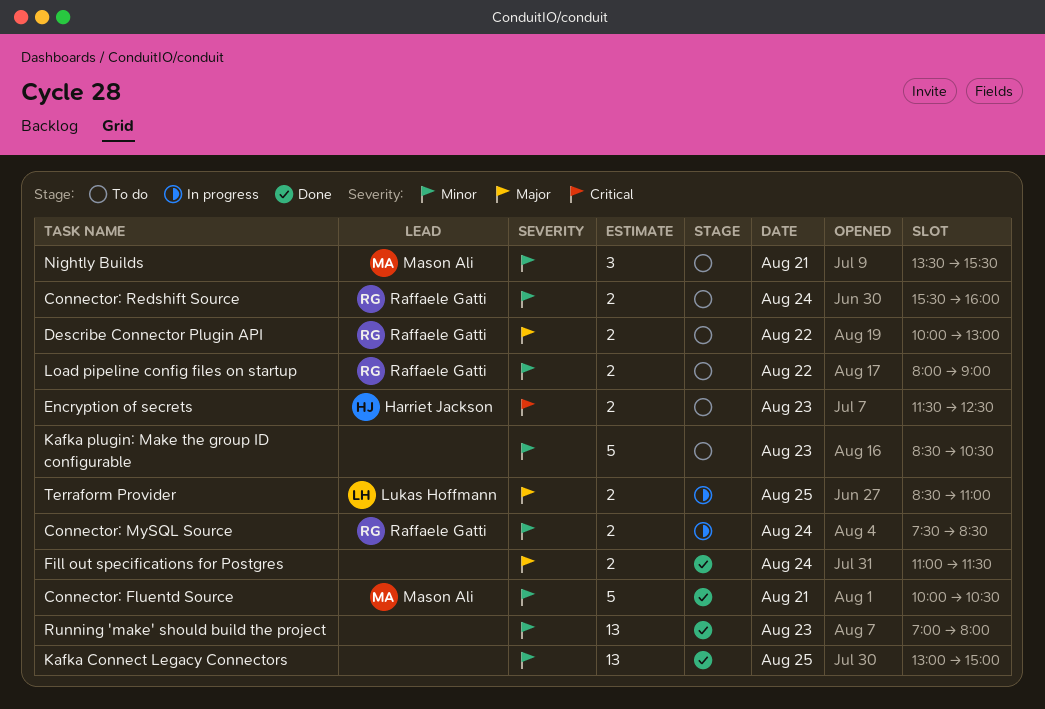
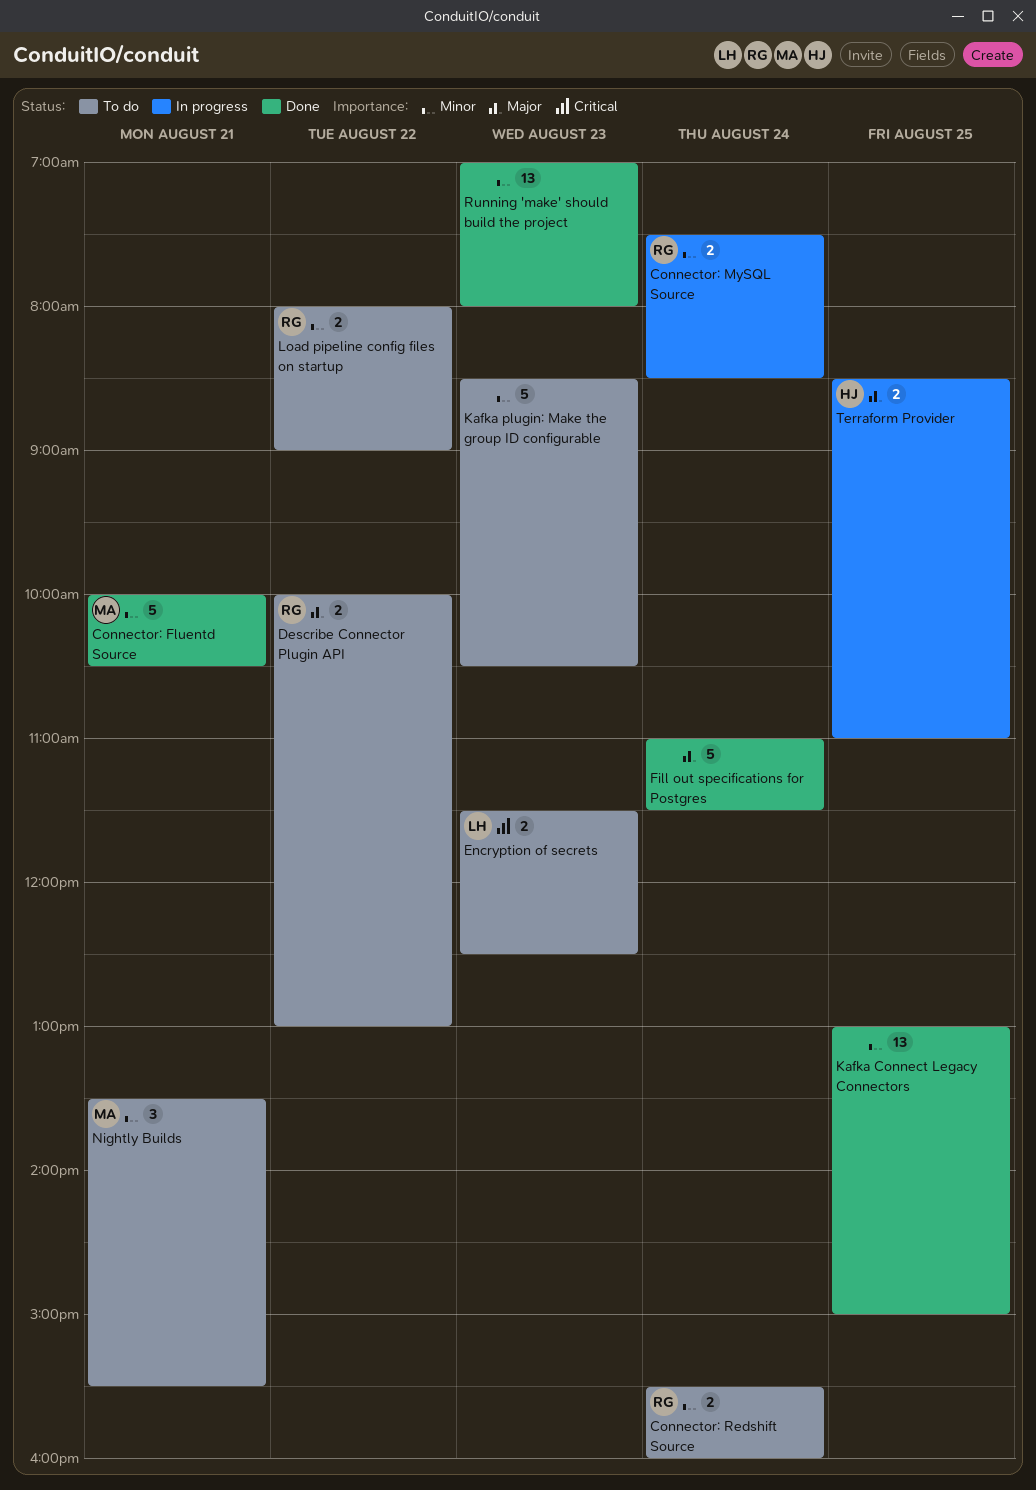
Encryption of secrets, owner: Harriet Jackson -> Lukas Hoffmann
Fill out specifications for Postgres, estimate: 2 -> 5
Terraform Provider, owner: Lukas Hoffmann -> Harriet Jackson

